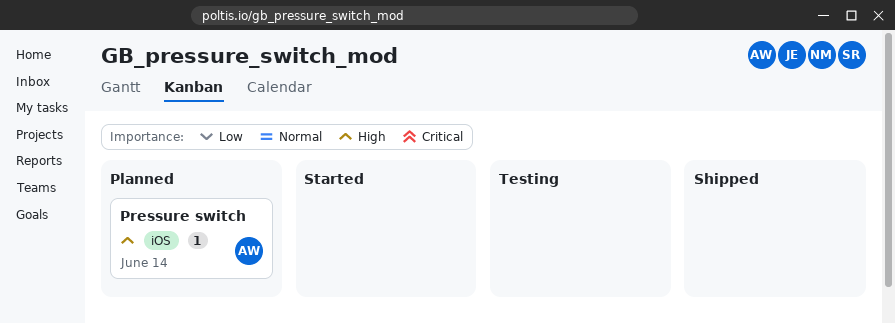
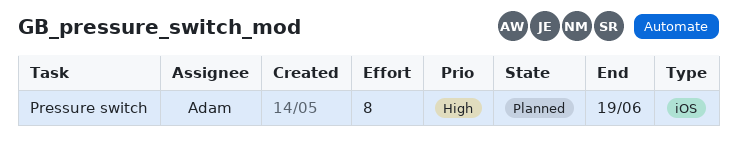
Pressure switch, estimate: 1 -> 8
Pressure switch, due: Jun 14 -> Jun 19

